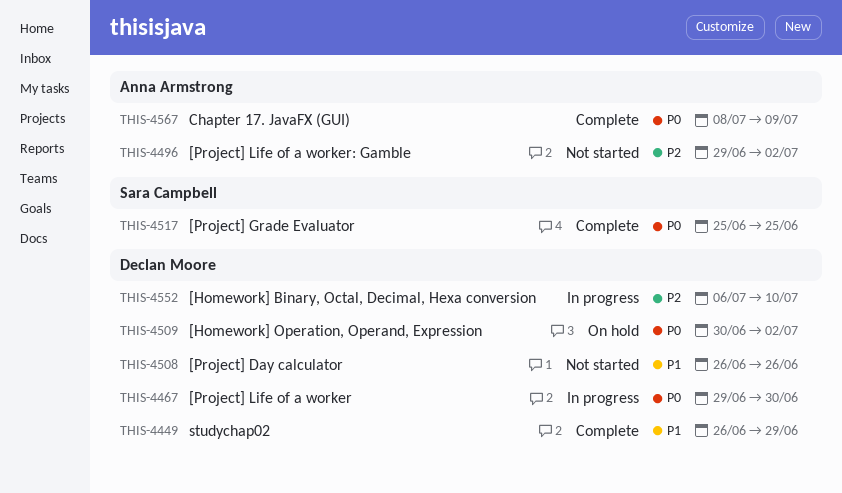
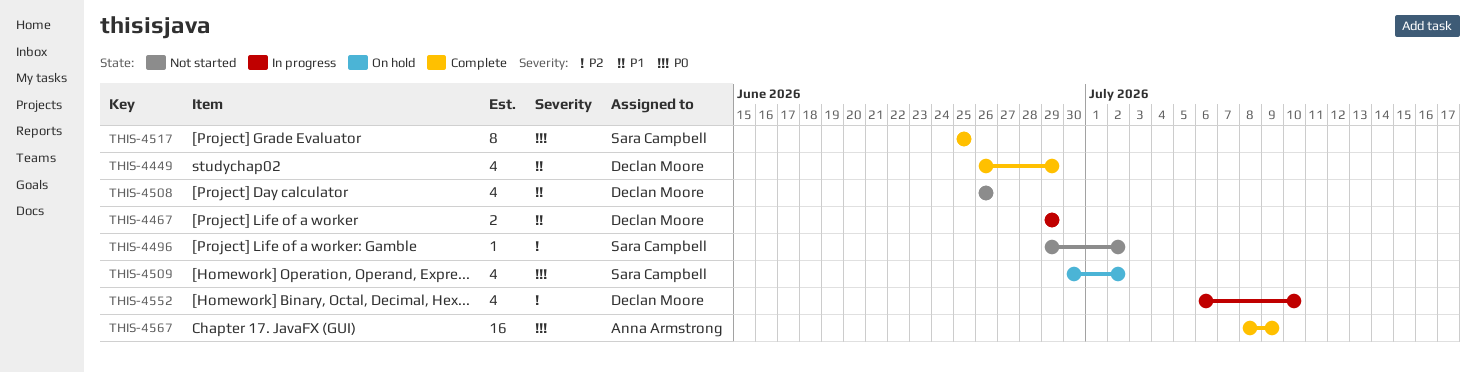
THIS-4467, priority: P0 -> P1
THIS-4467, due: Jun 30 -> Jun 29
THIS-4496, owner: Anna Armstrong -> Sara Campbell
THIS-4509, owner: Declan Moore -> Sara Campbell

